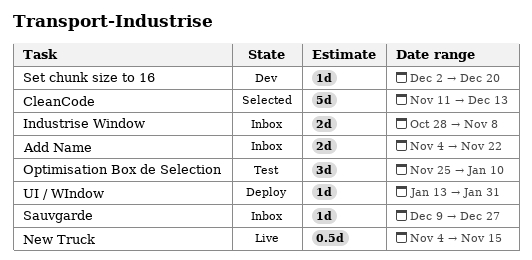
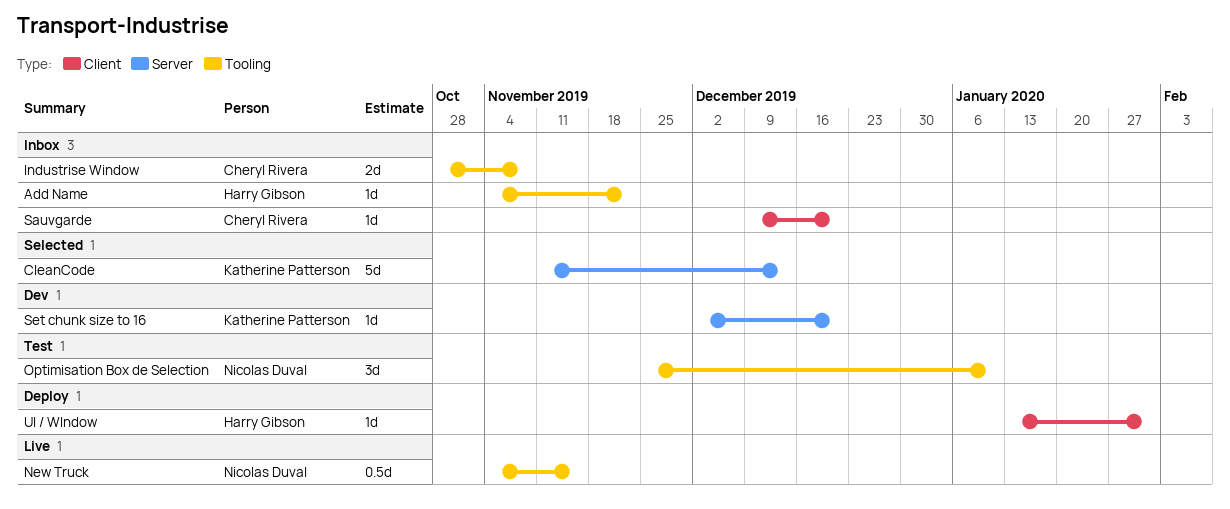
Add Name, estimate: 2d -> 1d
Sauvgarde, due: Dec 27 -> Dec 20

